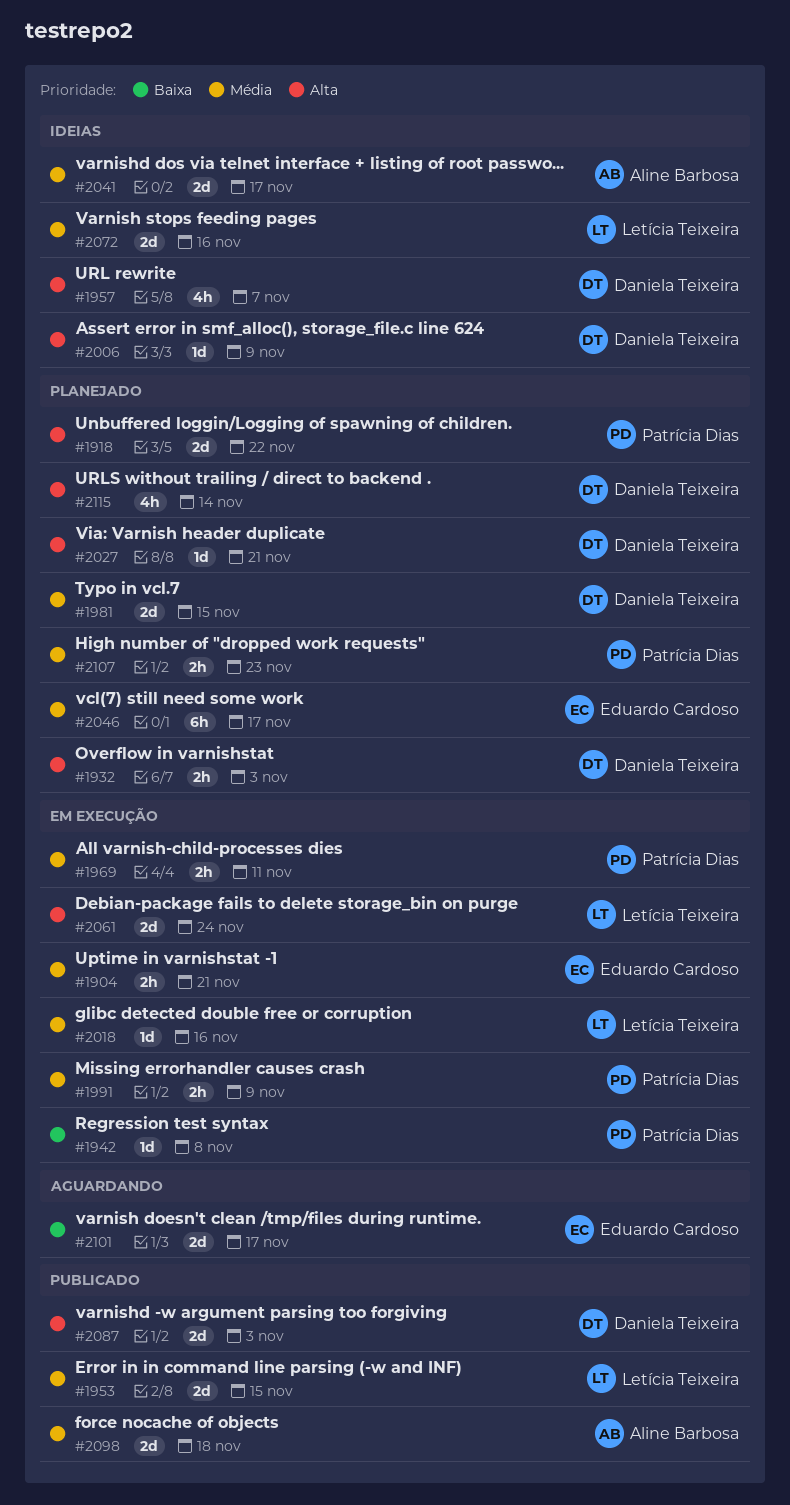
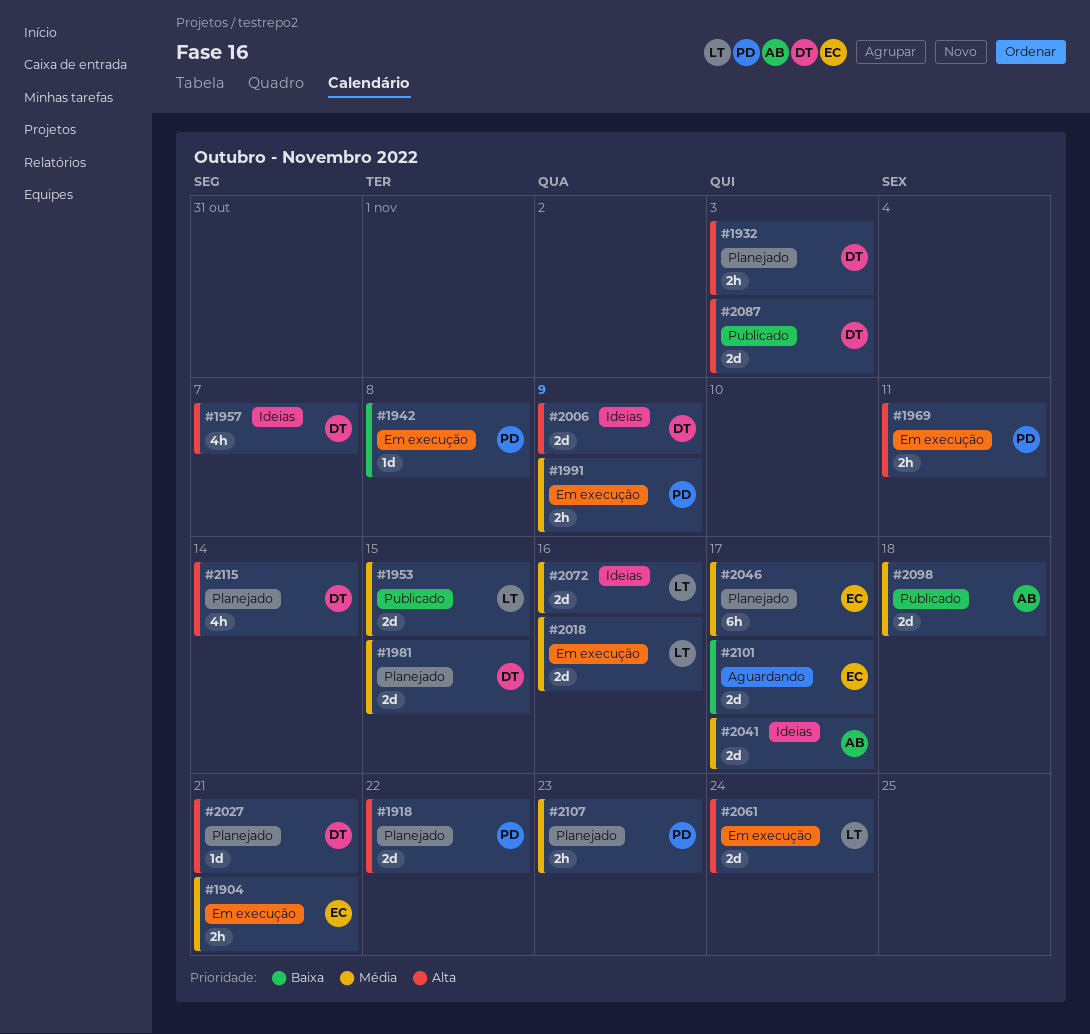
#1969, priority: Média -> Alta
#2006, estimate: 1d -> 2d
#2018, estimate: 1d -> 2d

